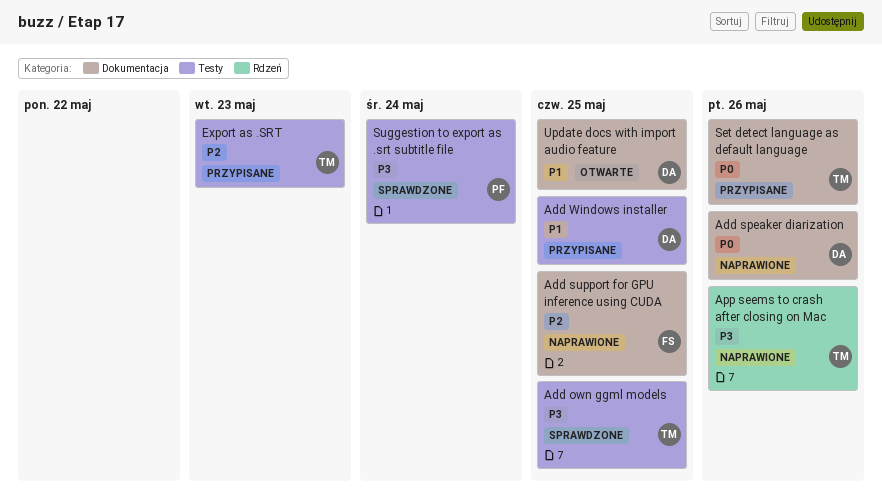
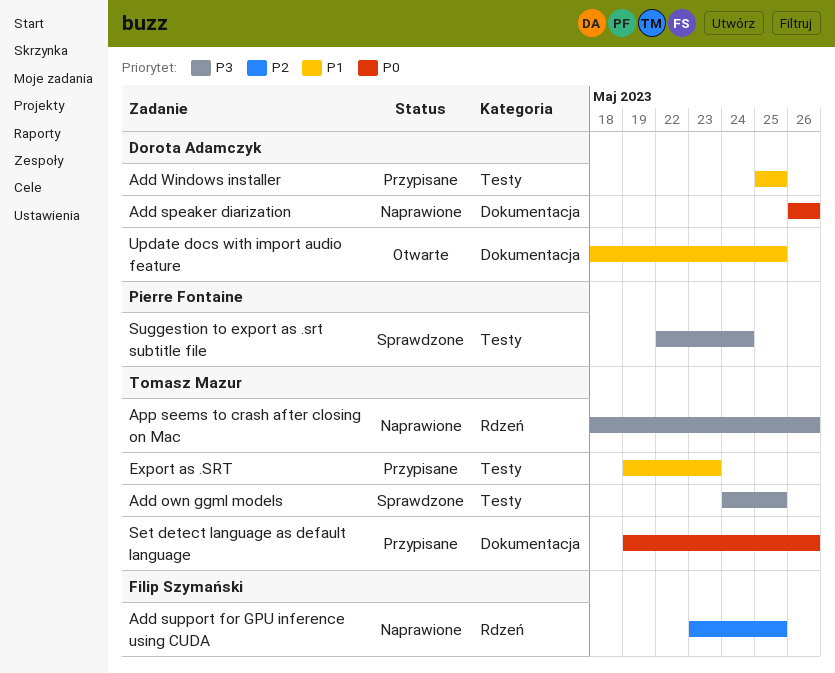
Add support for GPU inference using CUDA, label: Dokumentacja -> Rdzeń
Export as .SRT, priority: P2 -> P1

